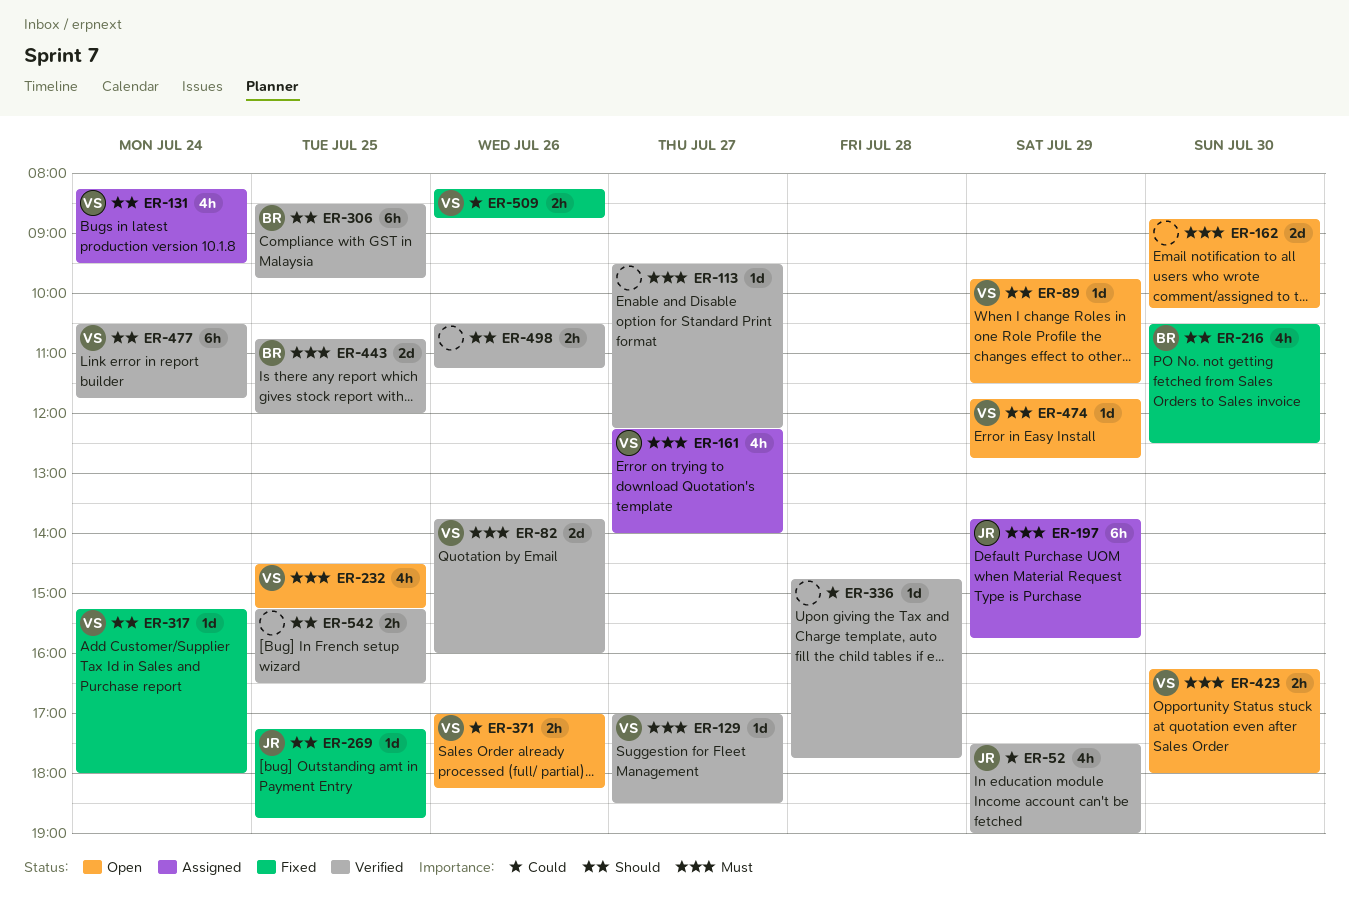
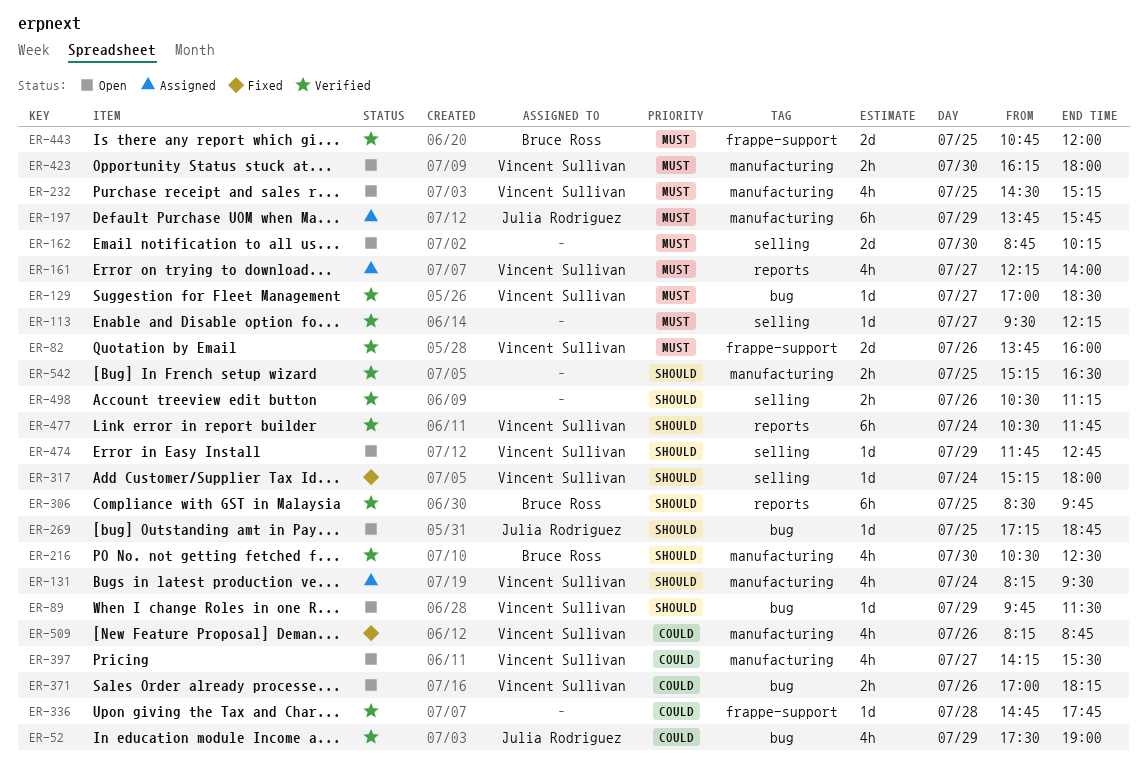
ER-216, status: Fixed -> Verified
ER-269, status: Fixed -> Open
ER-397: none -> present
ER-509, estimate: 2h -> 4h

